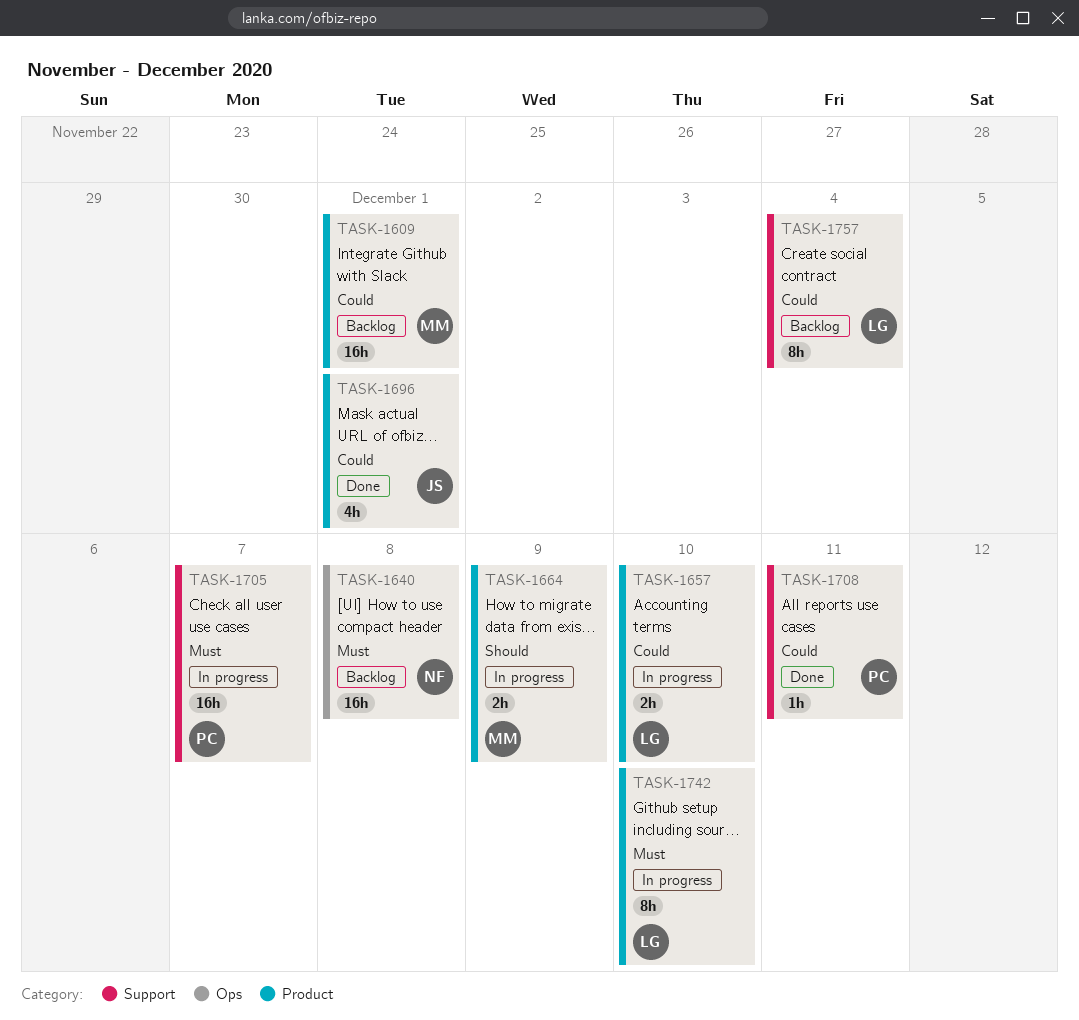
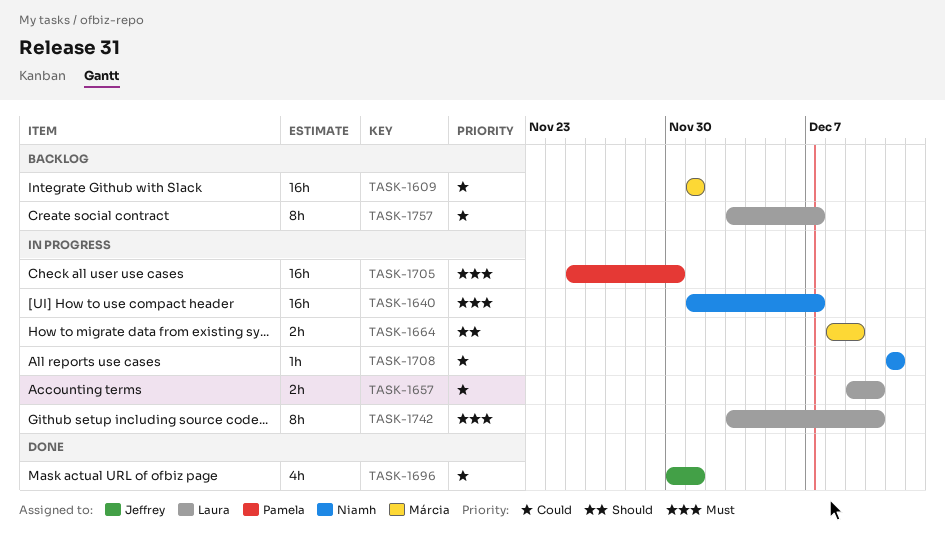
TASK-1640, status: Backlog -> In progress
TASK-1640, due: Dec 8 -> Dec 7
TASK-1705, due: Dec 7 -> Nov 30
TASK-1708, status: Done -> In progress
TASK-1708, owner: Pamela -> Niamh
TASK-1757, due: Dec 4 -> Dec 7

